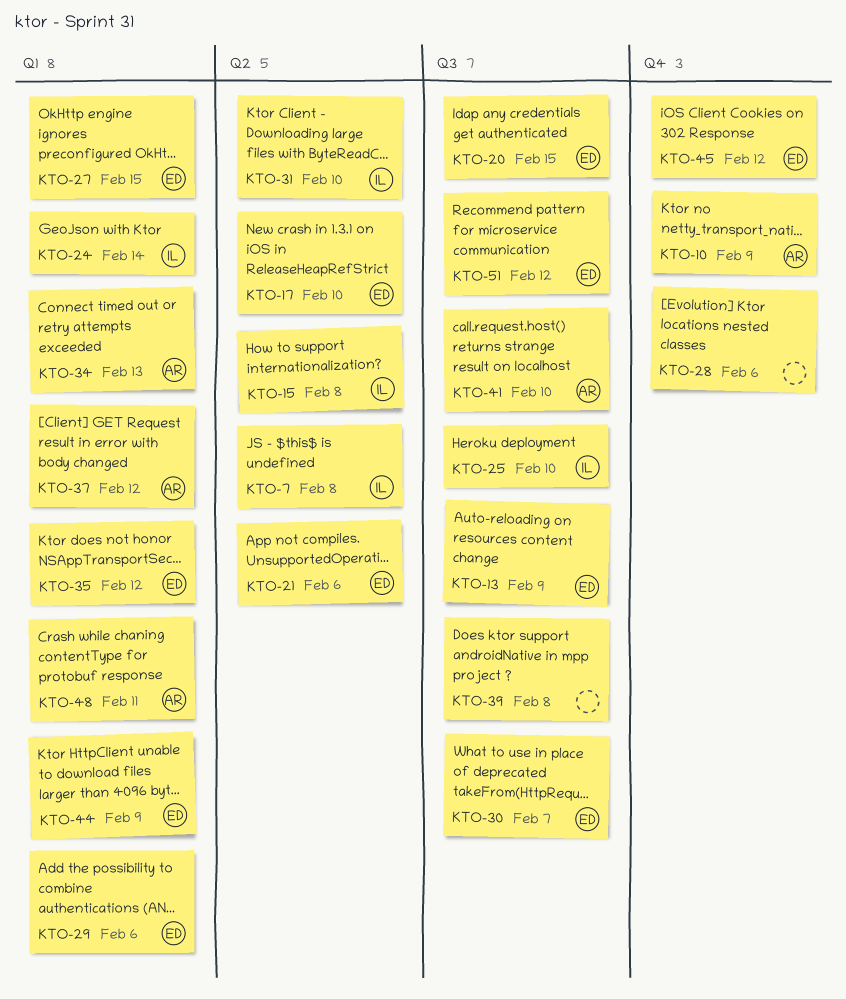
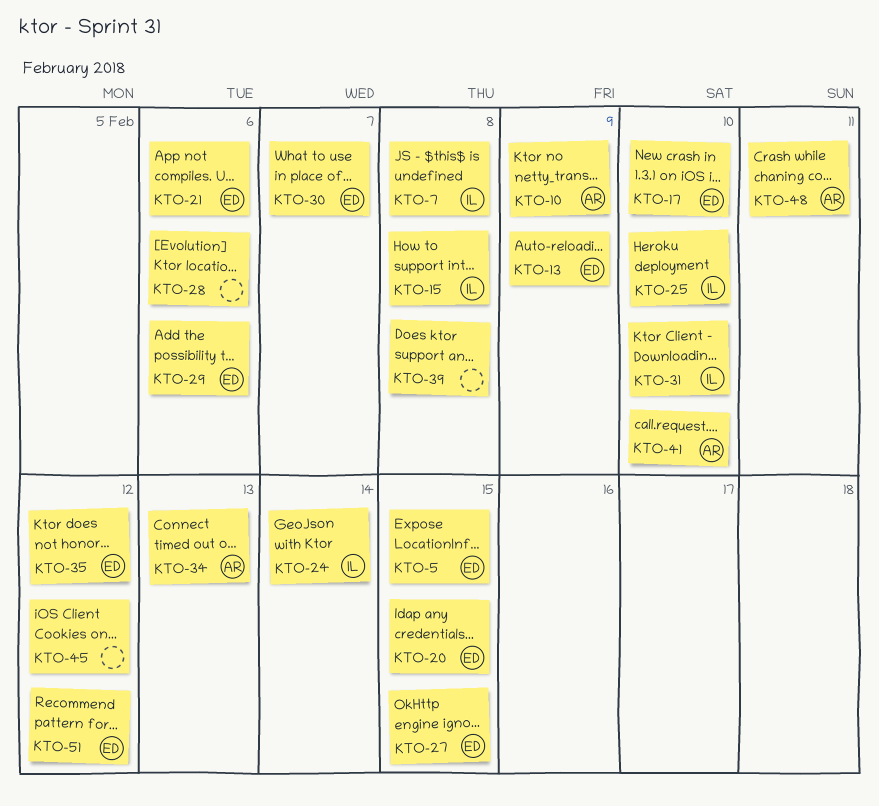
KTO-5: none -> present
KTO-37: present -> none
KTO-44: present -> none
KTO-45, owner: ED -> none

